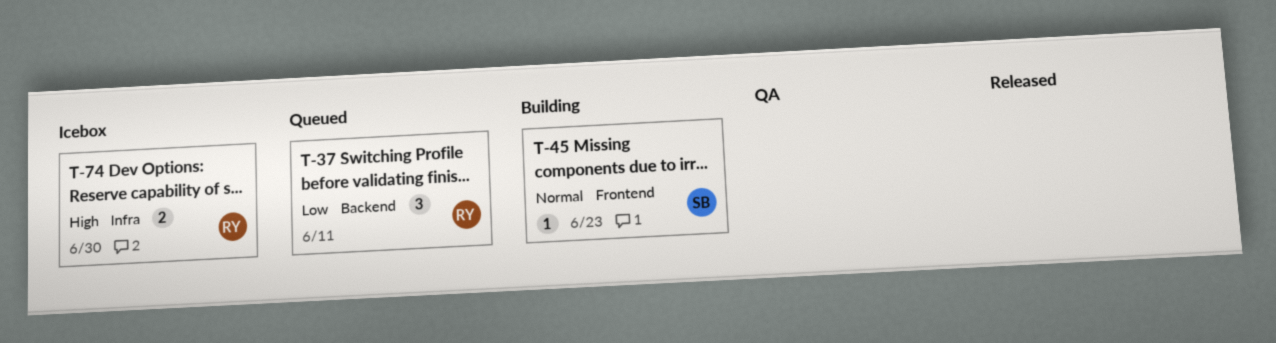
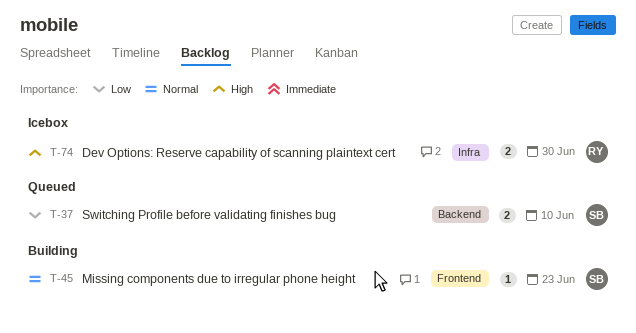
T-37, owner: RY -> SB
T-37, estimate: 3 -> 2
T-37, due: Jun 11 -> Jun 10

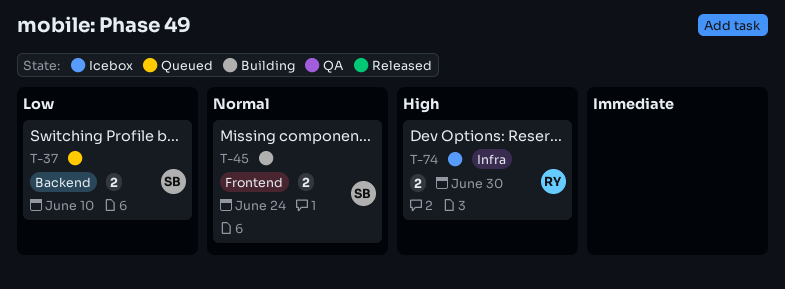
T-45, estimate: 1 -> 2
T-45, due: Jun 23 -> Jun 24

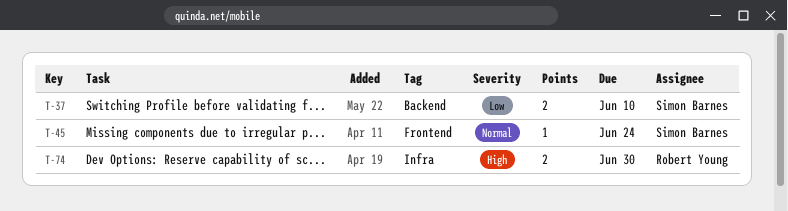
T-45, estimate: 2 -> 1

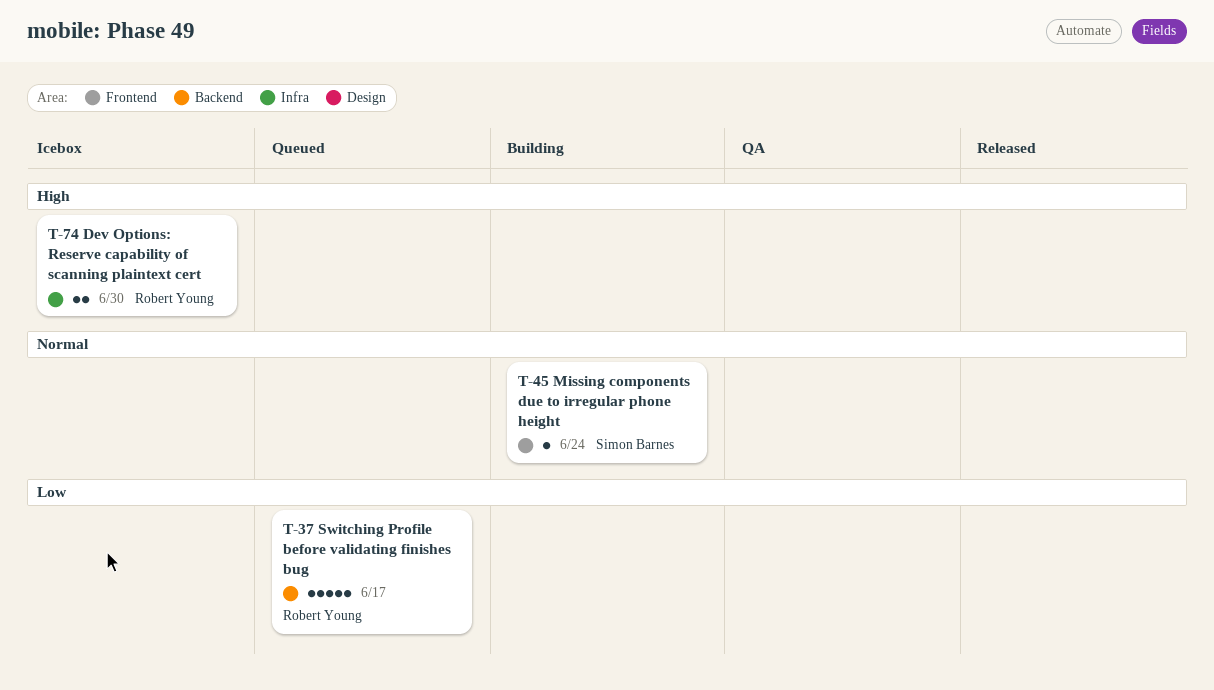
T-37, owner: Simon Barnes -> Robert Young
T-37, estimate: 2 -> 5
T-37, due: Jun 10 -> Jun 17

